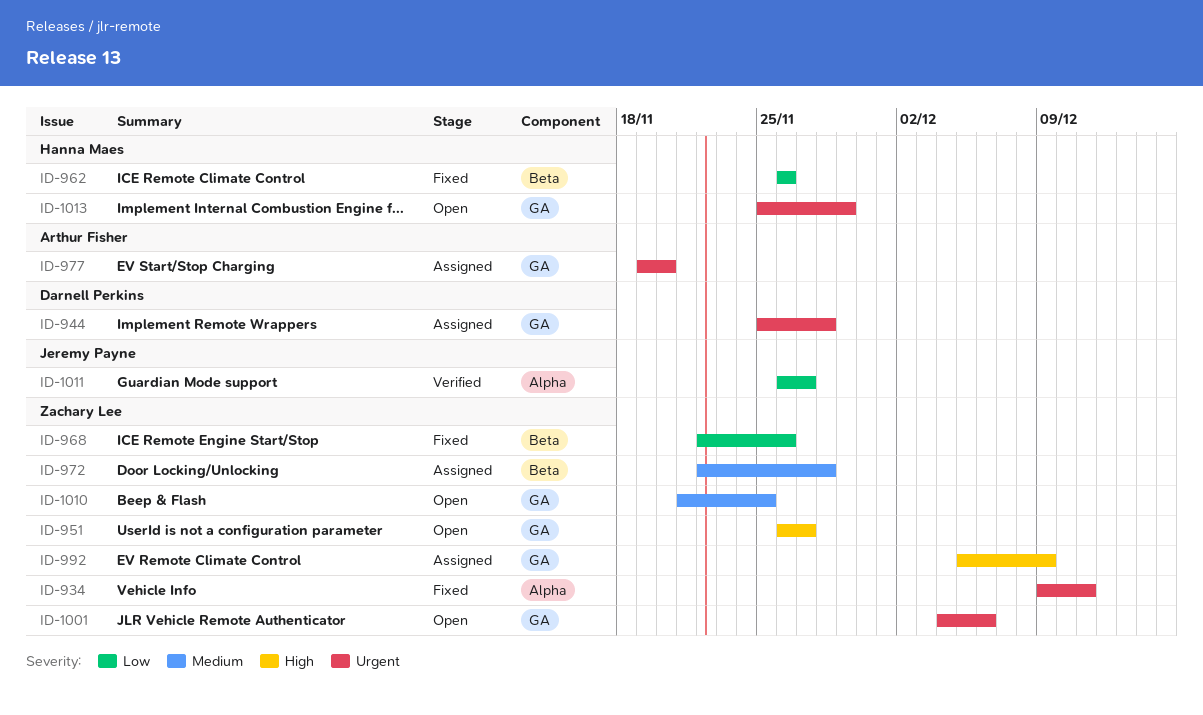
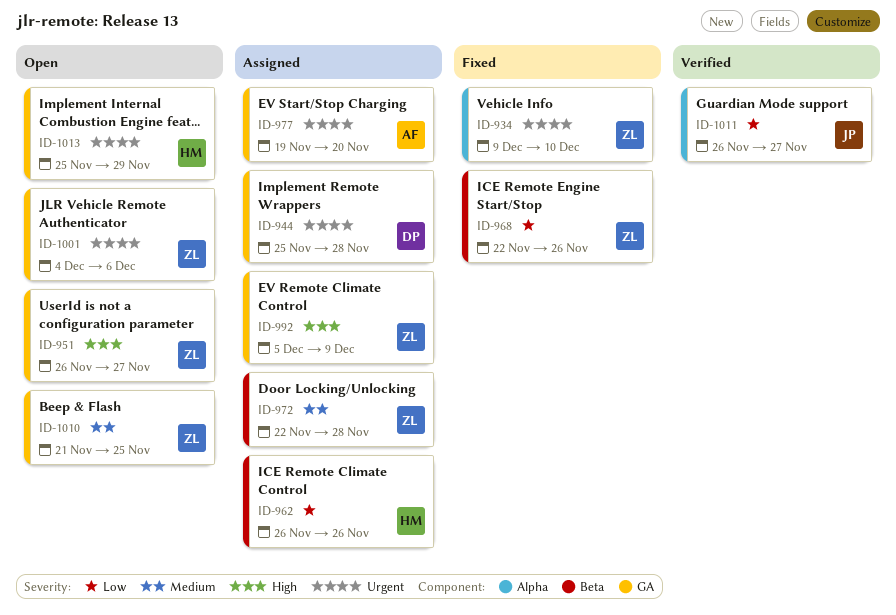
ID-934, due: Dec 11 -> Dec 10
ID-962, status: Fixed -> Assigned

